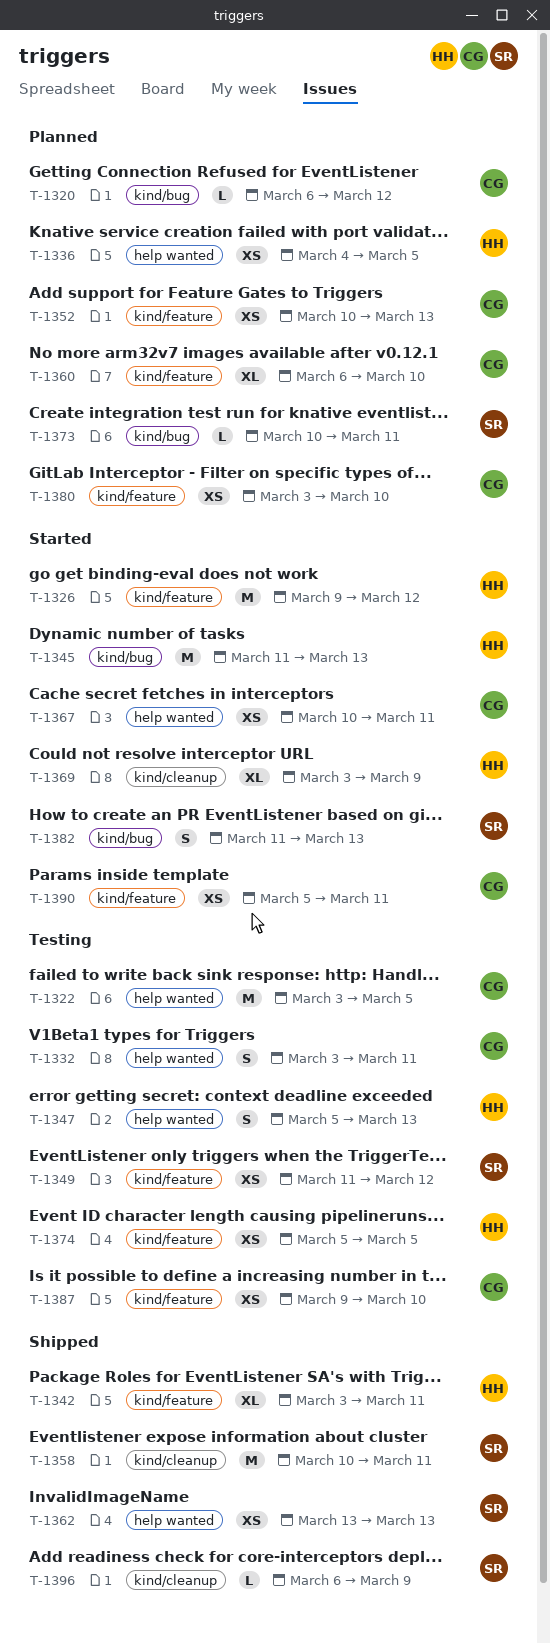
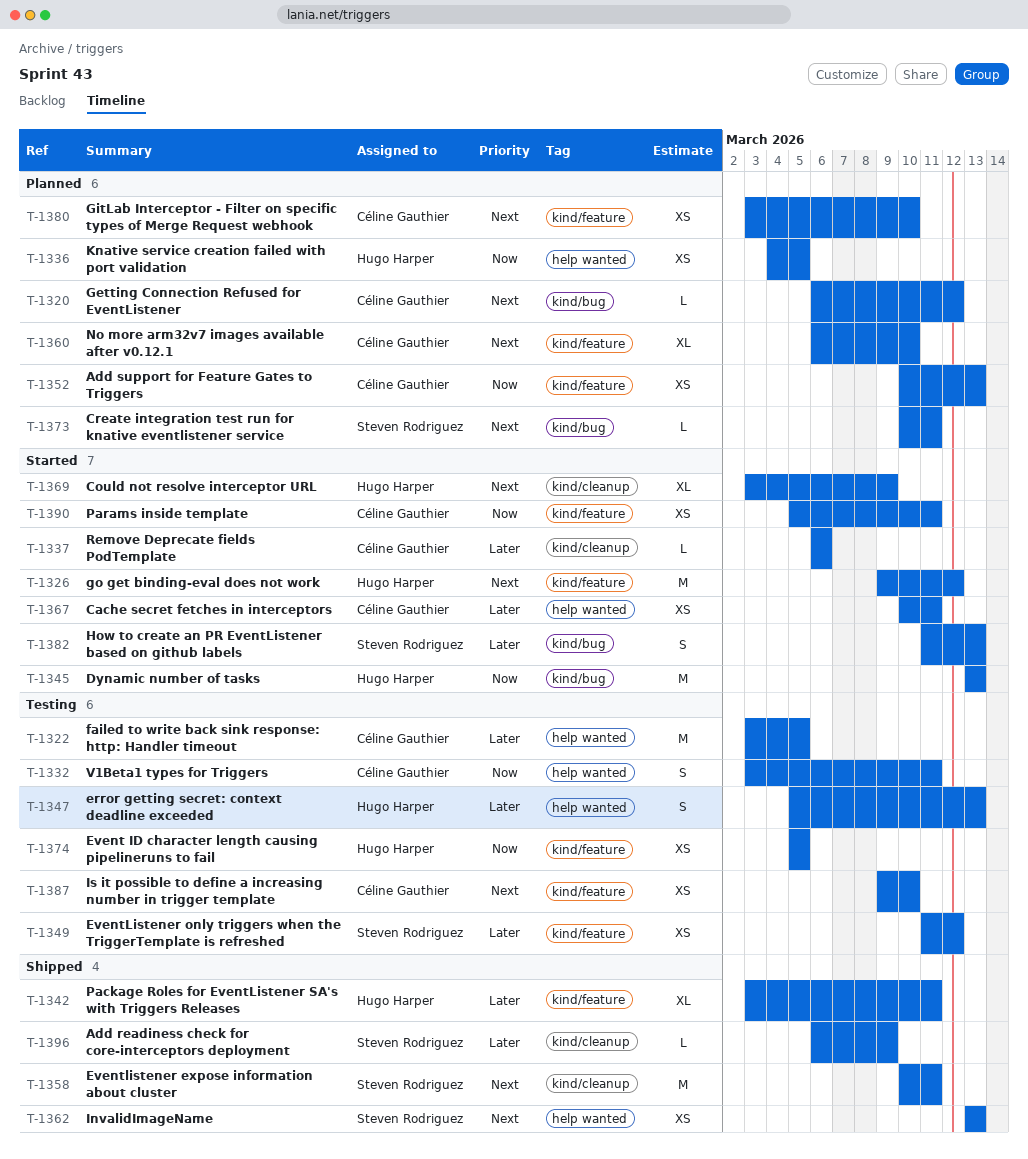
T-1337: none -> present
T-1345, start: Mar 11 -> Mar 13

